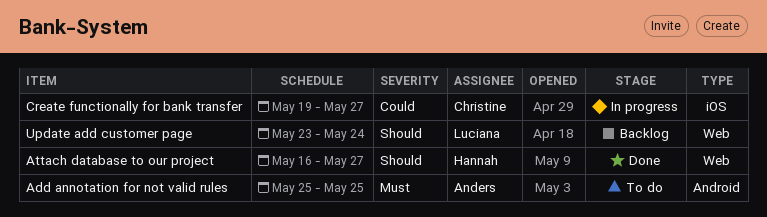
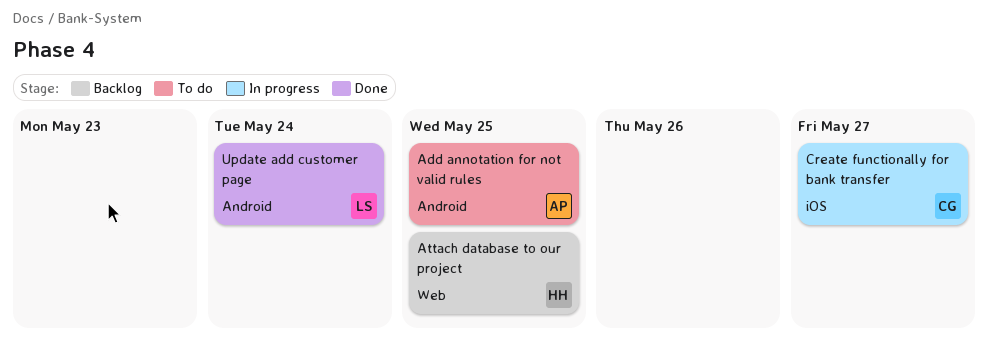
Attach database to our project, status: Done -> Backlog
Attach database to our project, due: May 27 -> May 25
Update add customer page, status: Backlog -> Done
Update add customer page, label: Web -> Android

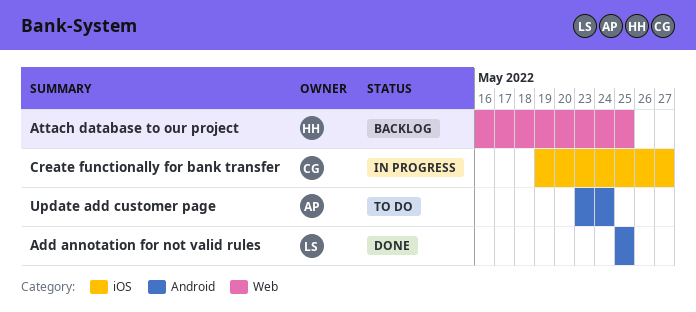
Add annotation for not valid rules, status: To do -> Done
Add annotation for not valid rules, owner: AP -> LS
Update add customer page, status: Done -> To do
Update add customer page, owner: LS -> AP

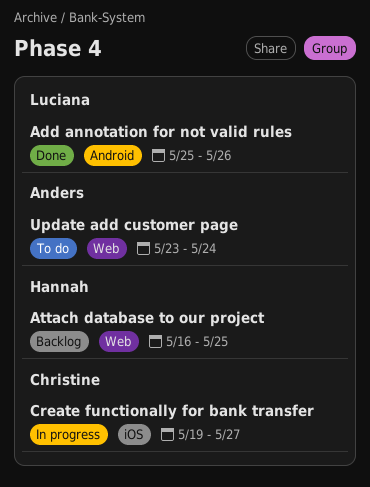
Add annotation for not valid rules, due: May 25 -> May 26
Update add customer page, label: Android -> Web

